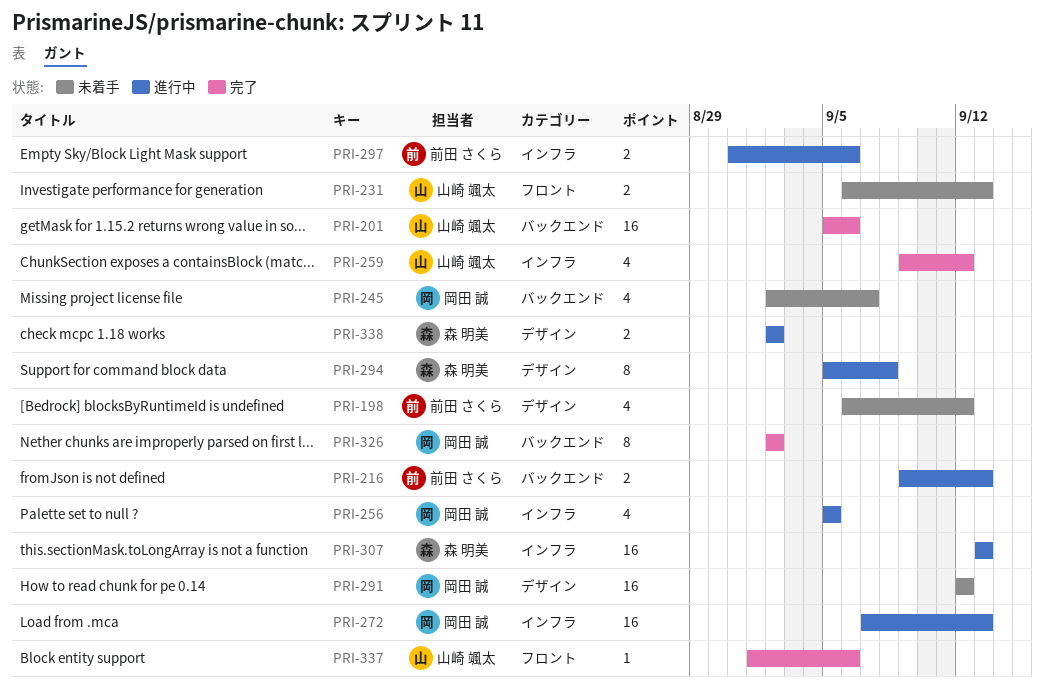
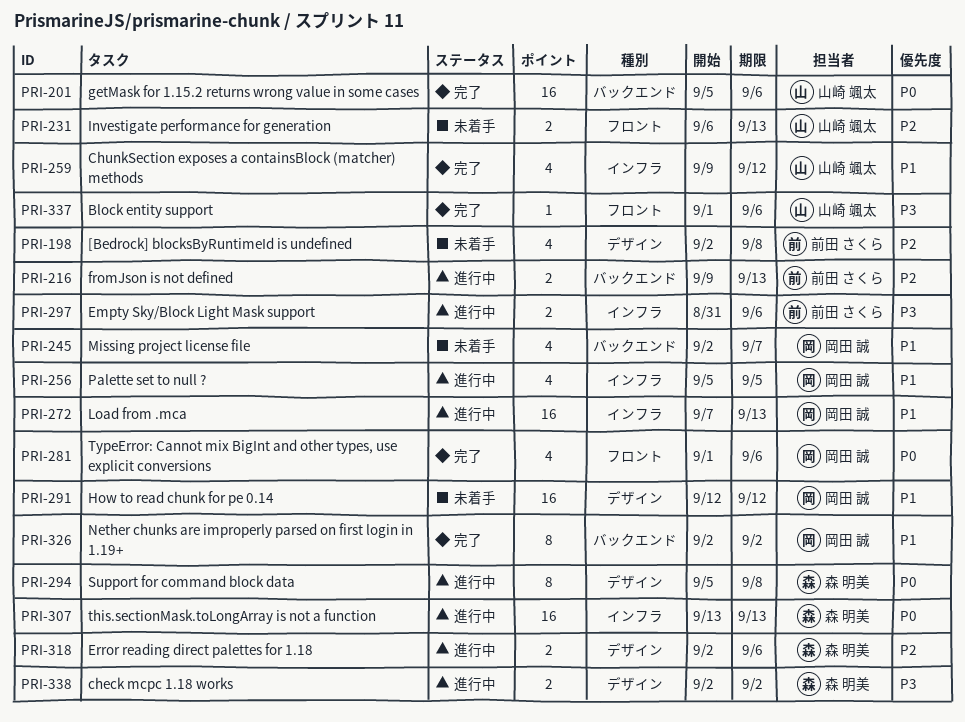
PRI-198, start: Sep 6 -> Sep 2
PRI-198, due: Sep 12 -> Sep 8
PRI-281: none -> present
PRI-318: none -> present

